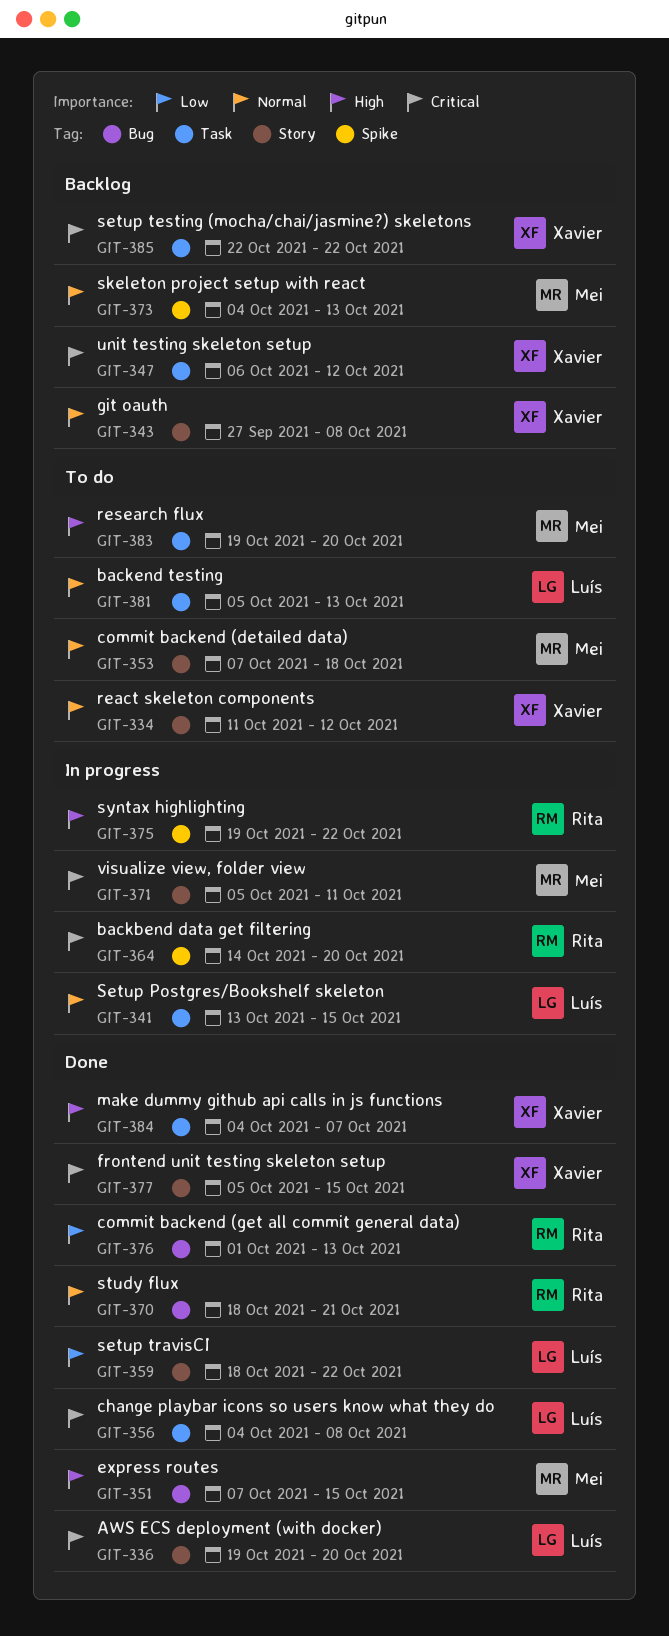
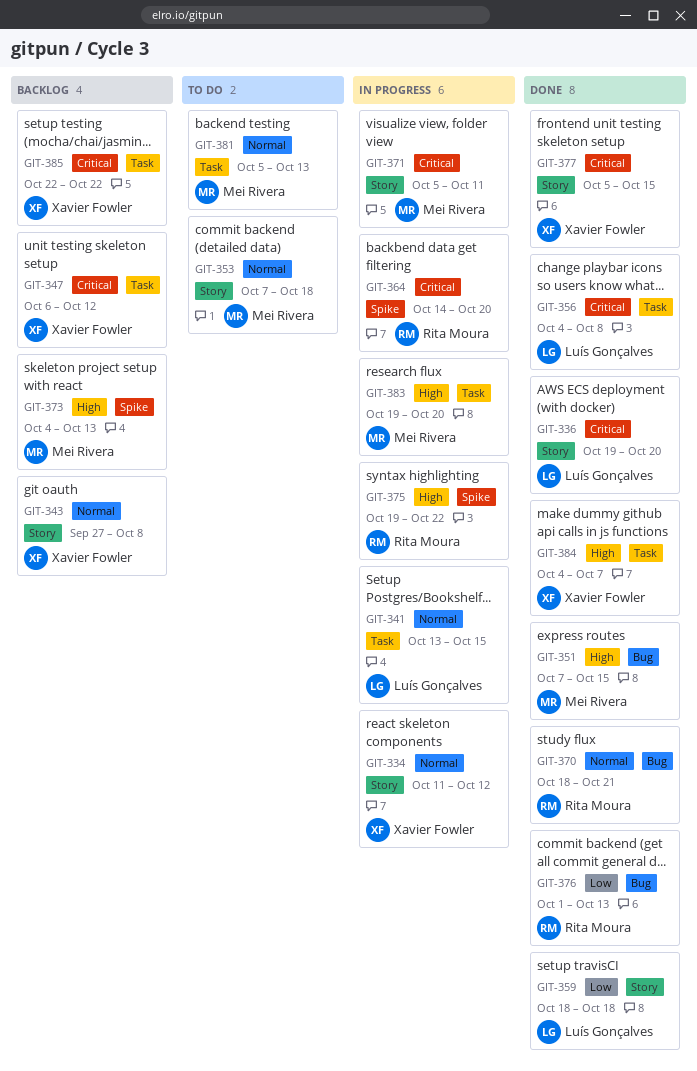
GIT-334, status: To do -> In progress
GIT-359, due: Oct 22 -> Oct 18
GIT-373, priority: Normal -> High
GIT-381, owner: Luís Gonçalves -> Mei Rivera
GIT-383, status: To do -> In progress

